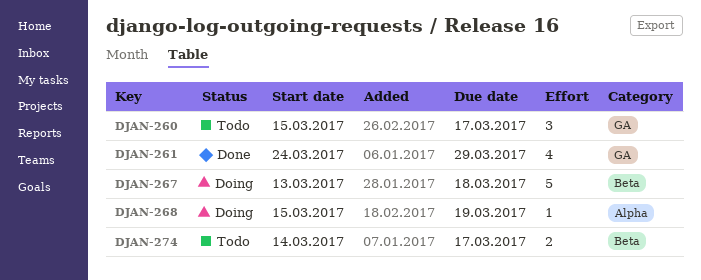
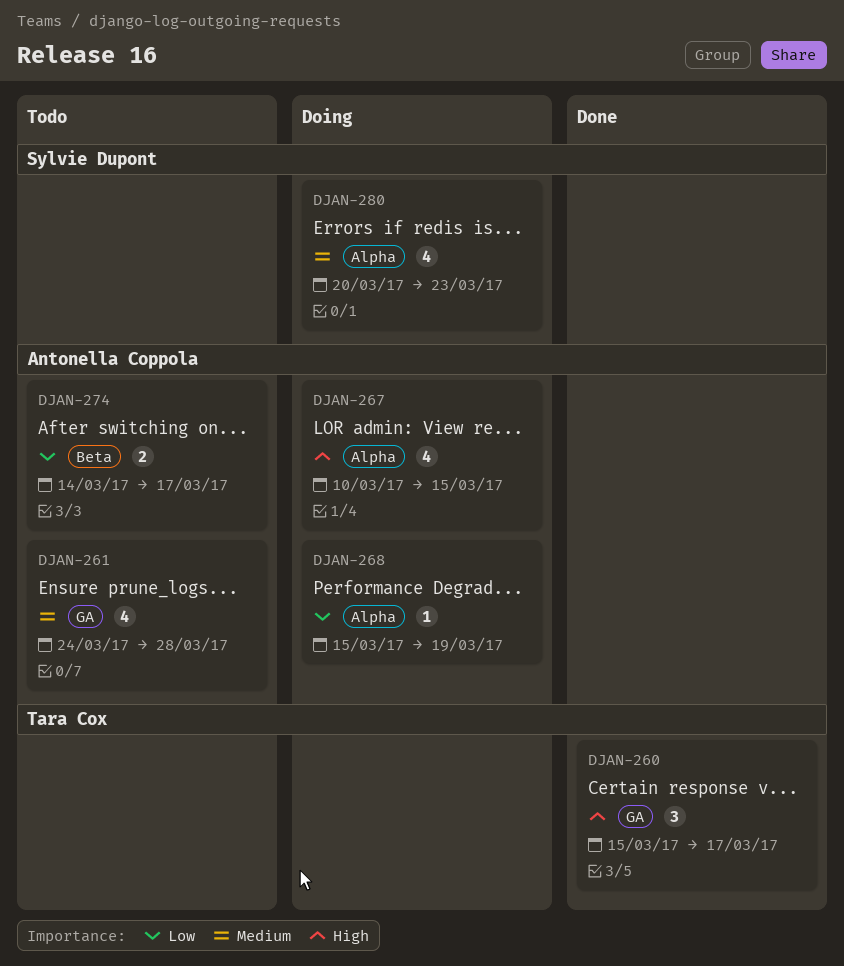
DJAN-260, status: Todo -> Done
DJAN-261, status: Done -> Todo
DJAN-261, due: Mar 29 -> Mar 28
DJAN-267, label: Beta -> Alpha
DJAN-267, estimate: 5 -> 4
DJAN-267, start: Mar 13 -> Mar 10
DJAN-267, due: Mar 18 -> Mar 15
DJAN-280: none -> present

